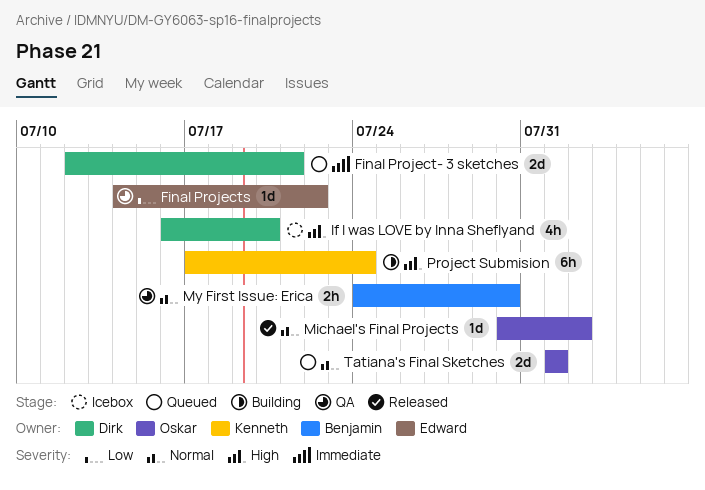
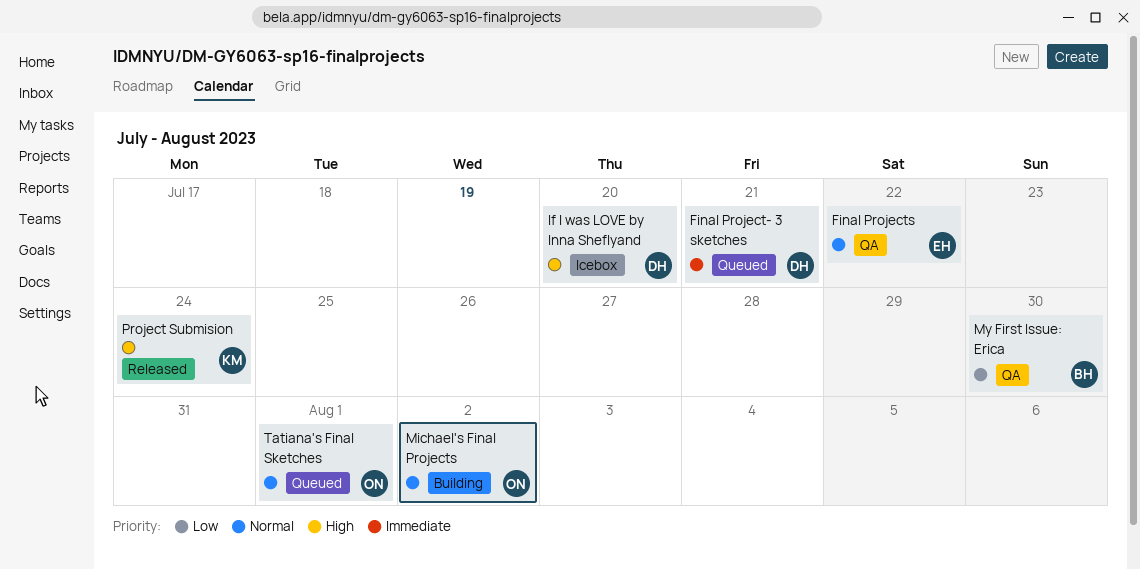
Final Projects, priority: Low -> Normal
Michael's Final Projects, status: Released -> Building
My First Issue: Erica, priority: Normal -> Low
Project Submision, status: Building -> Released

